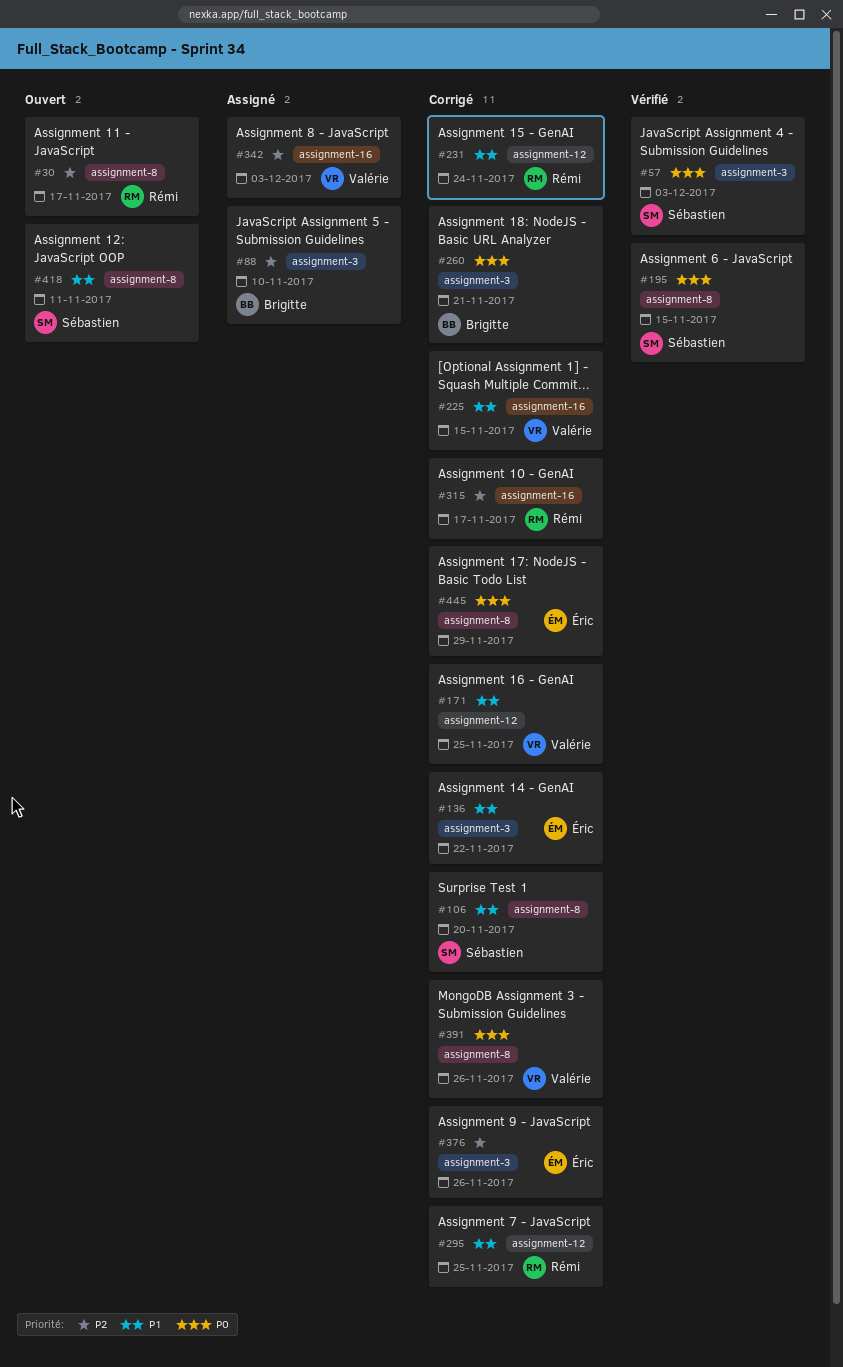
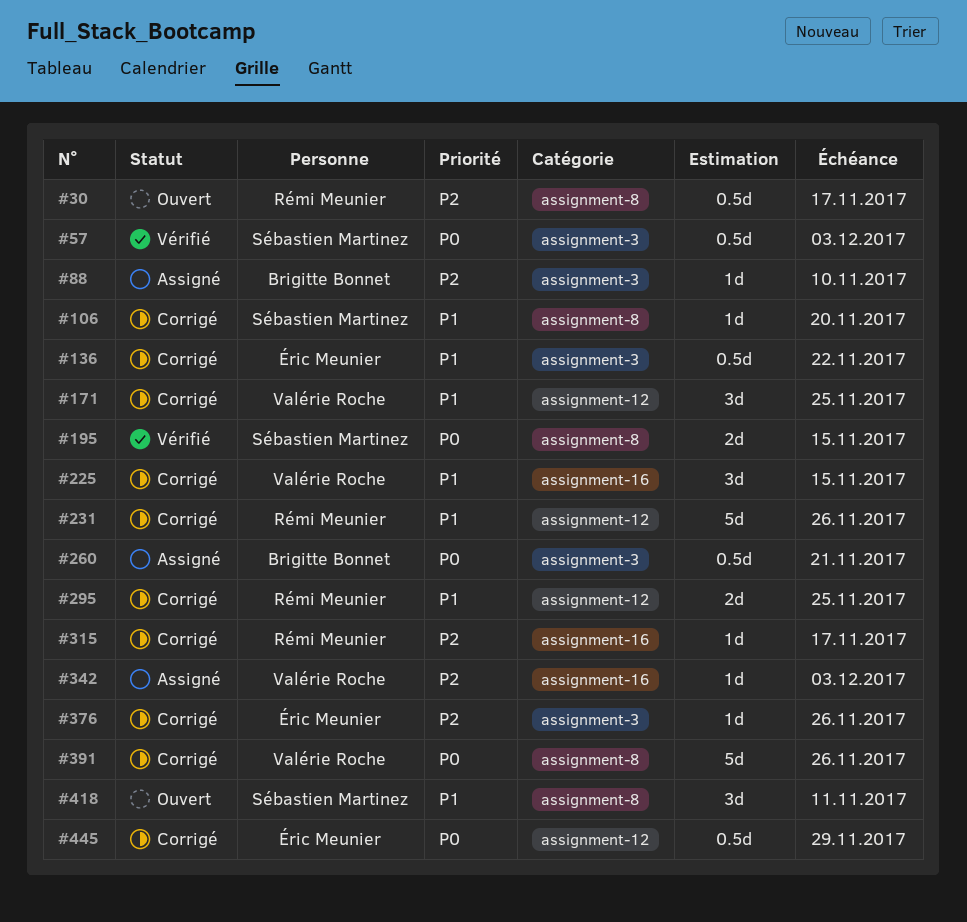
#231, due: Nov 24 -> Nov 26
#260, status: Corrigé -> Assigné
#445, label: assignment-8 -> assignment-12

